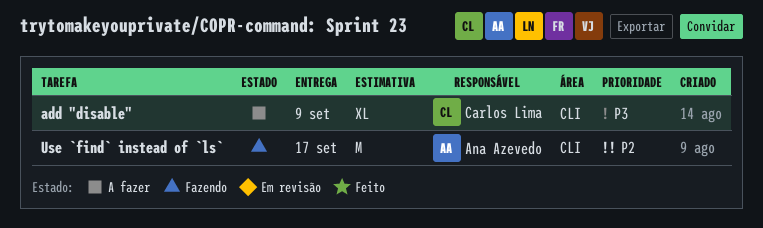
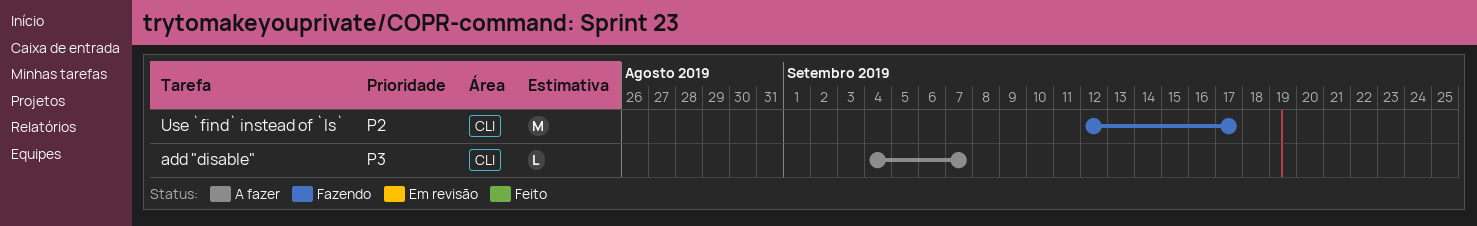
add "disable", estimate: XL -> L
add "disable", due: Sep 9 -> Sep 7

